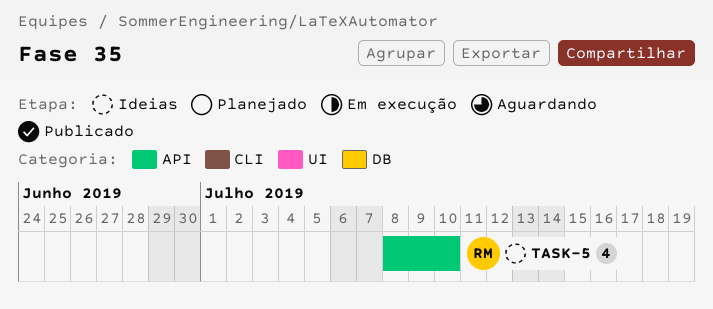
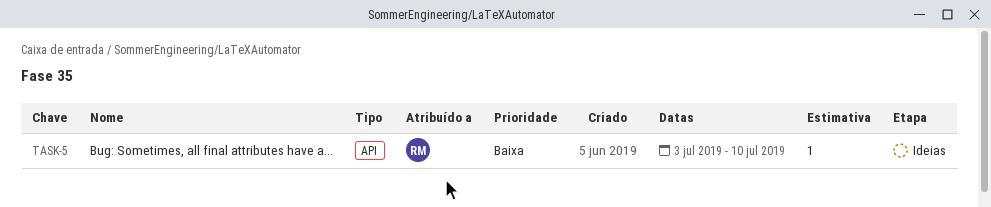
TASK-5, estimate: 4 -> 1
TASK-5, start: Jul 8 -> Jul 3

